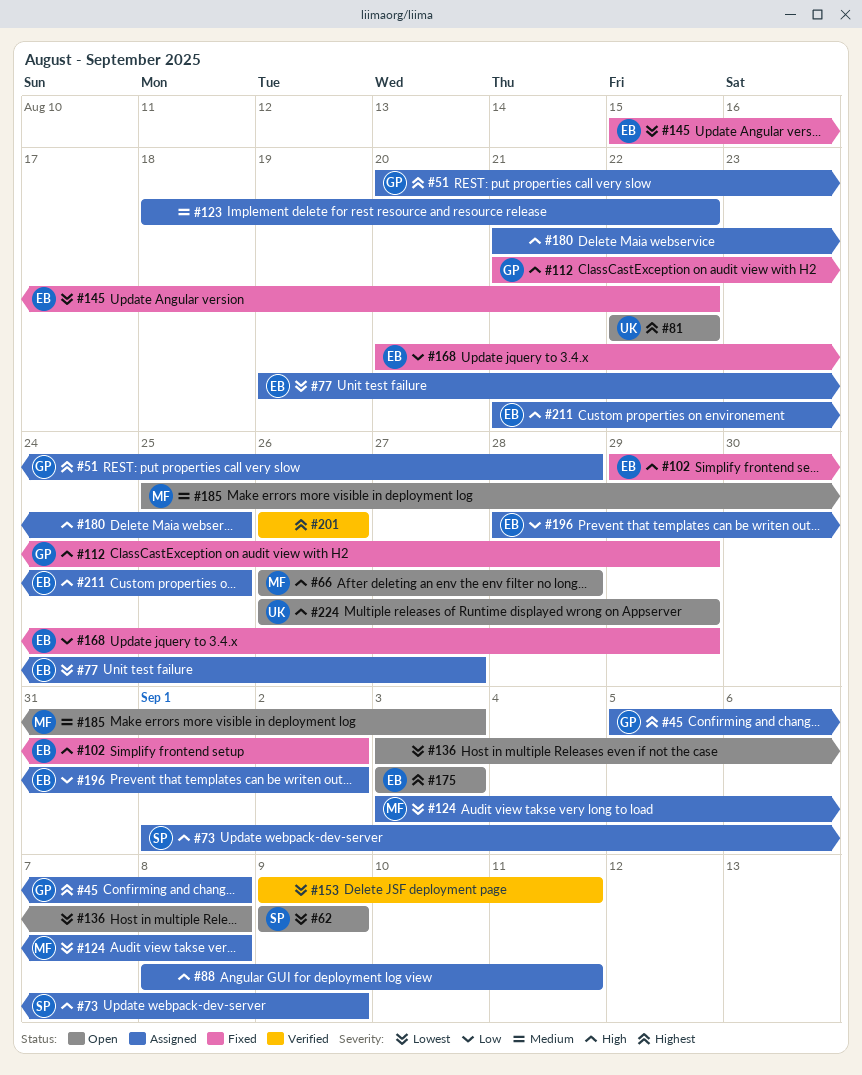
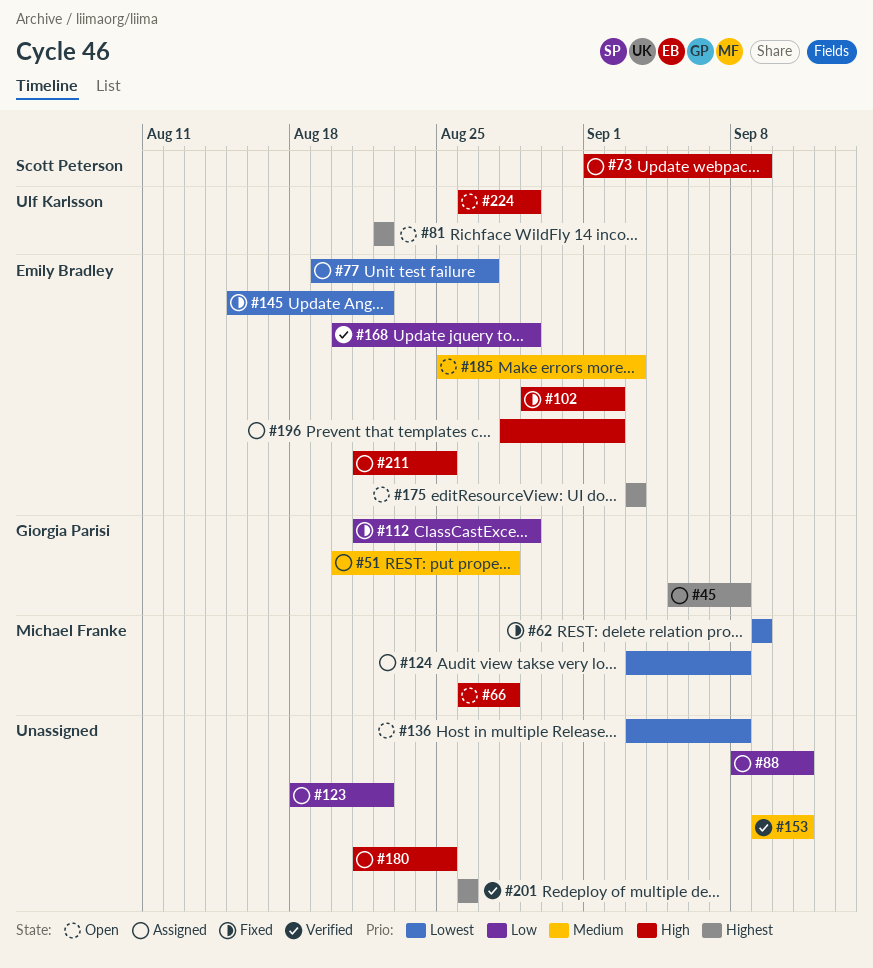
#51, priority: Highest -> Medium
#62, status: Open -> Fixed
#62, owner: Scott Peterson -> Michael Franke
#88, priority: High -> Low
#112, priority: High -> Low
#123, priority: Medium -> Low
#153, priority: Lowest -> Medium
#168, status: Fixed -> Verified
#185, owner: Michael Franke -> Emily Bradley
#196, priority: Low -> High

